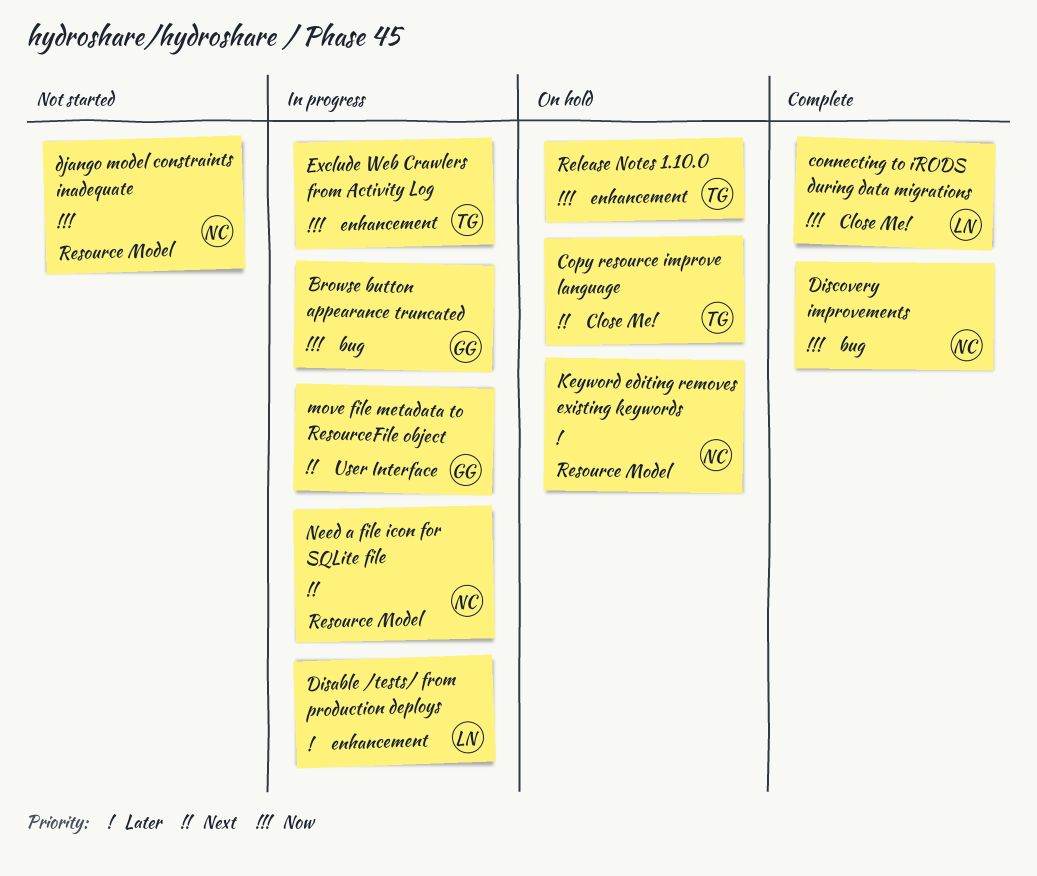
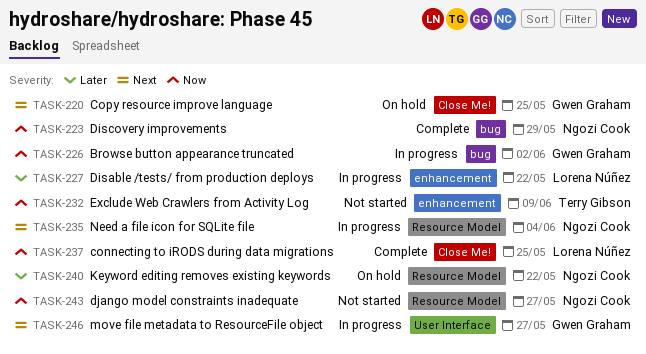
Copy resource improve language, owner: Terry Gibson -> Gwen Graham
Exclude Web Crawlers from Activity Log, status: In progress -> Not started
Release Notes 1.10.0: present -> none

